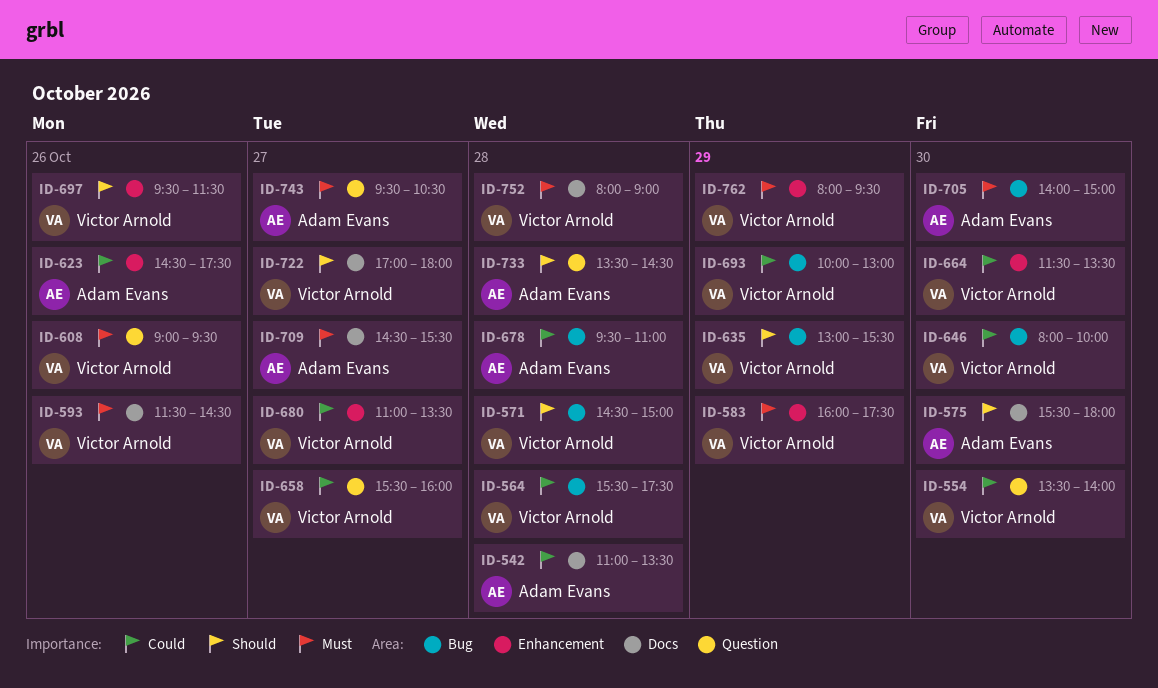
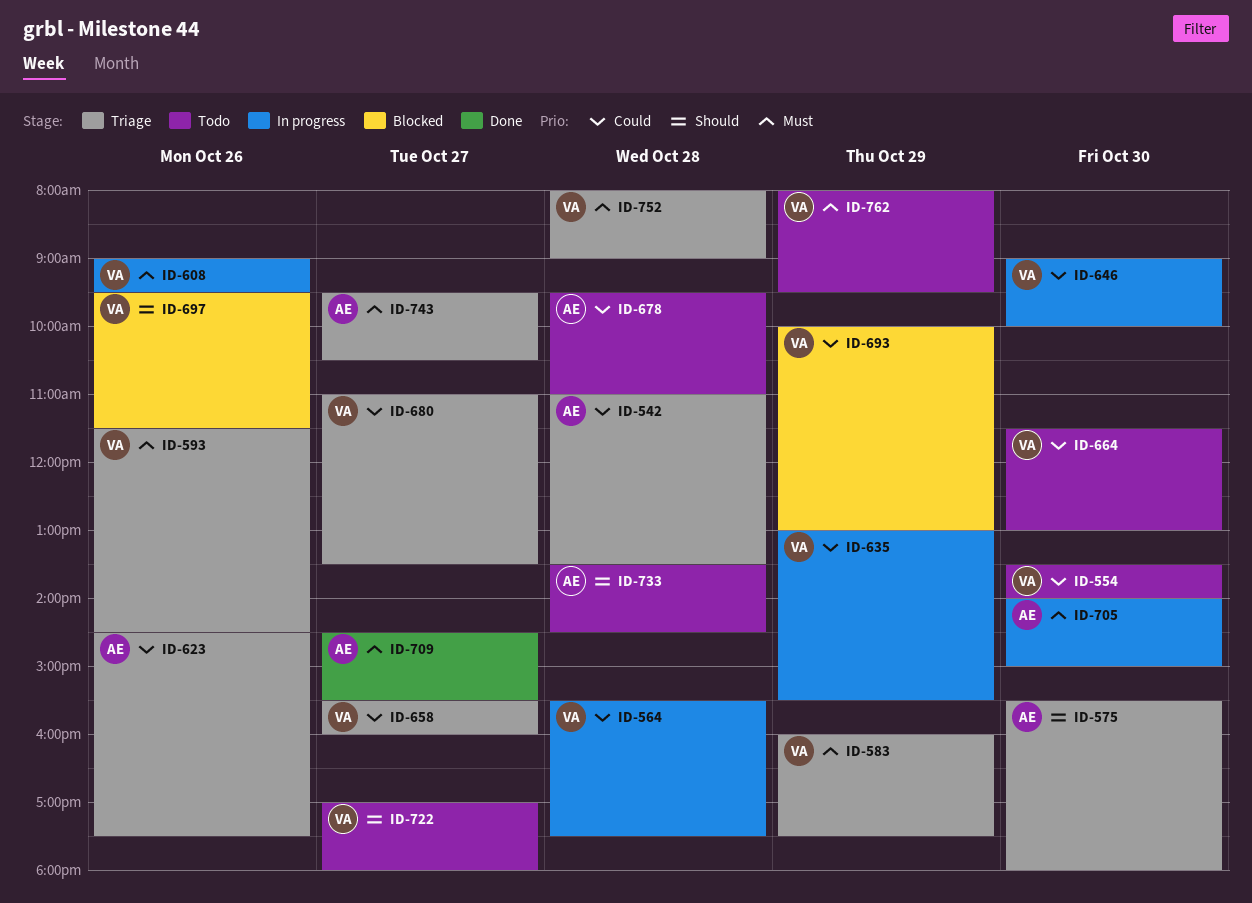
ID-571: present -> none
ID-635, priority: Should -> Could
ID-646, begins: 08:00 -> 09:00
ID-664, ends: 13:30 -> 13:00

